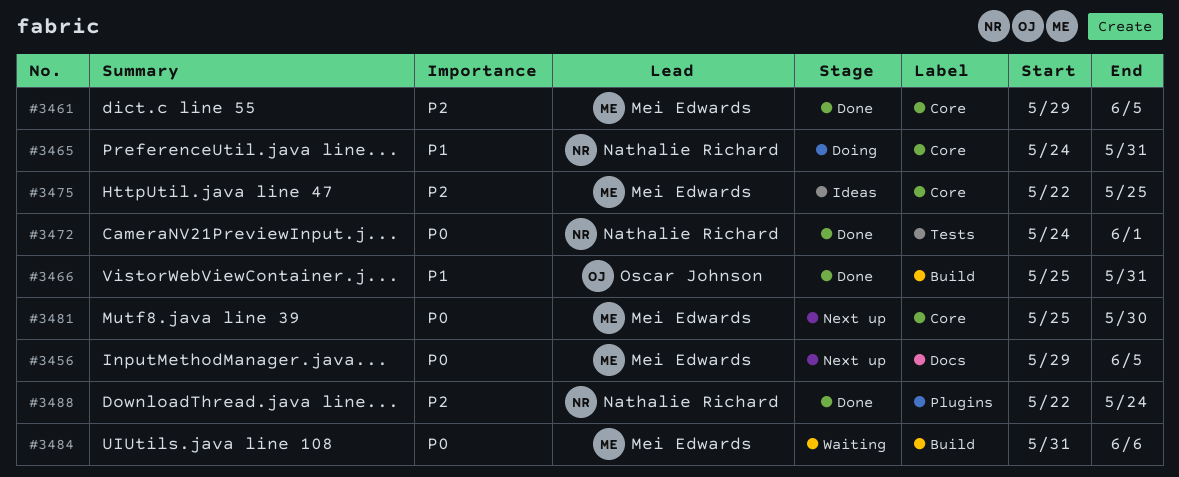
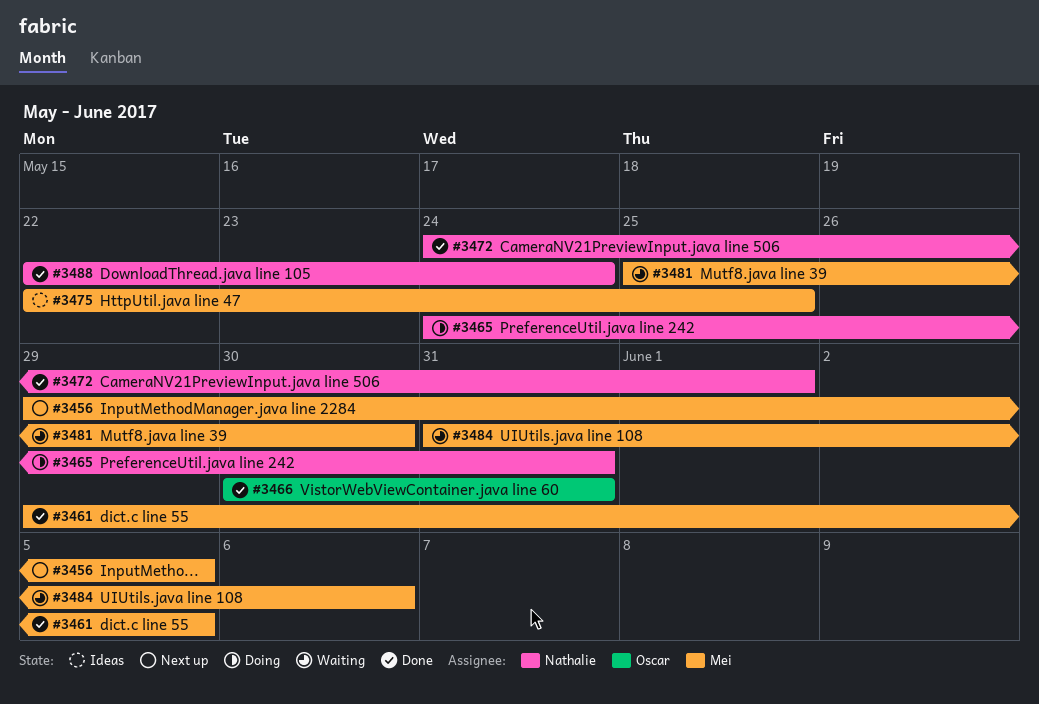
#3466, start: May 25 -> May 30
#3481, status: Next up -> Waiting

